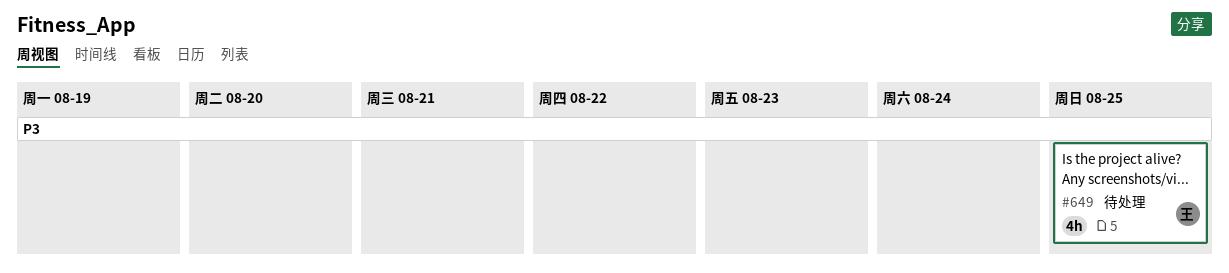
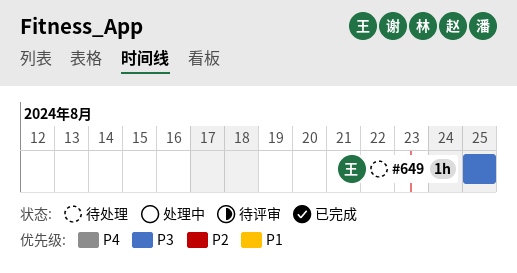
#649, estimate: 4h -> 1h

